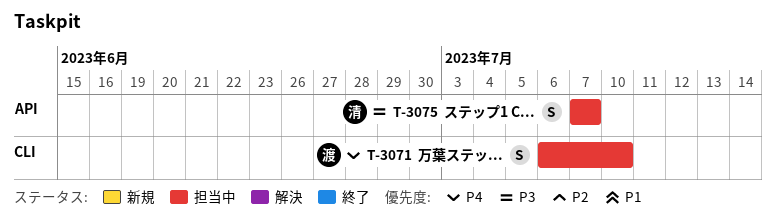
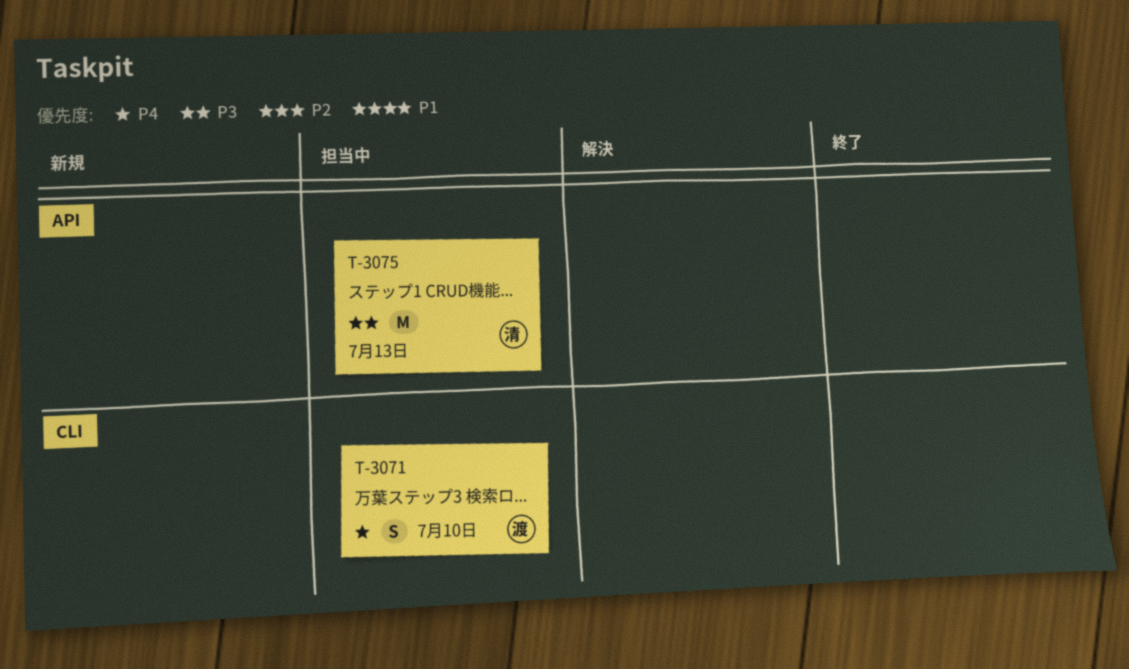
T-3075, estimate: S -> M
T-3075, due: Jul 7 -> Jul 13

